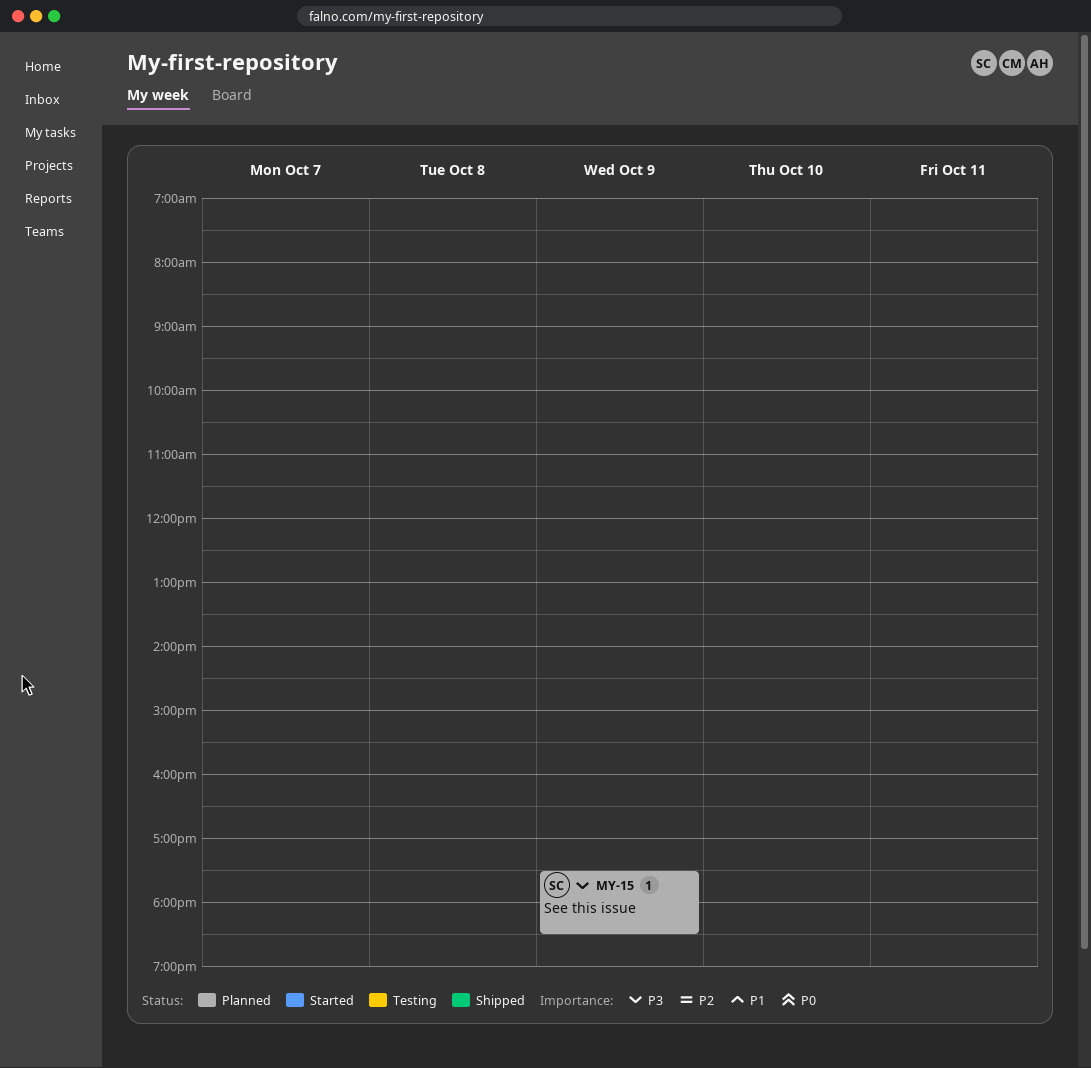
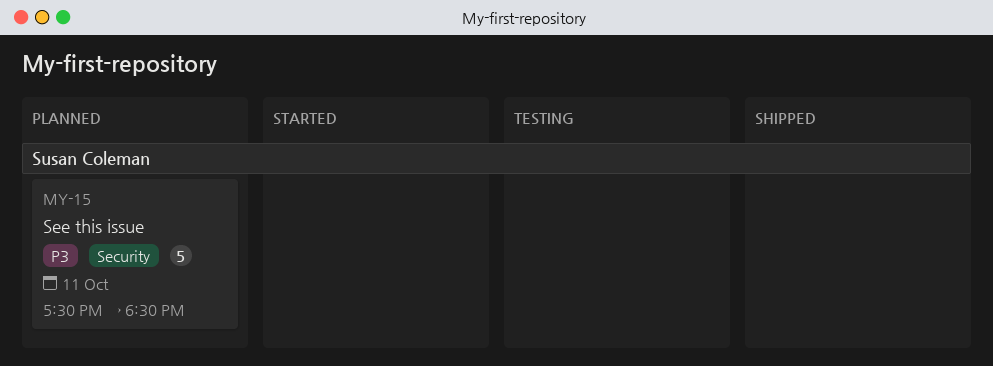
MY-15, estimate: 1 -> 5
MY-15, day: Oct 9 -> Oct 11

